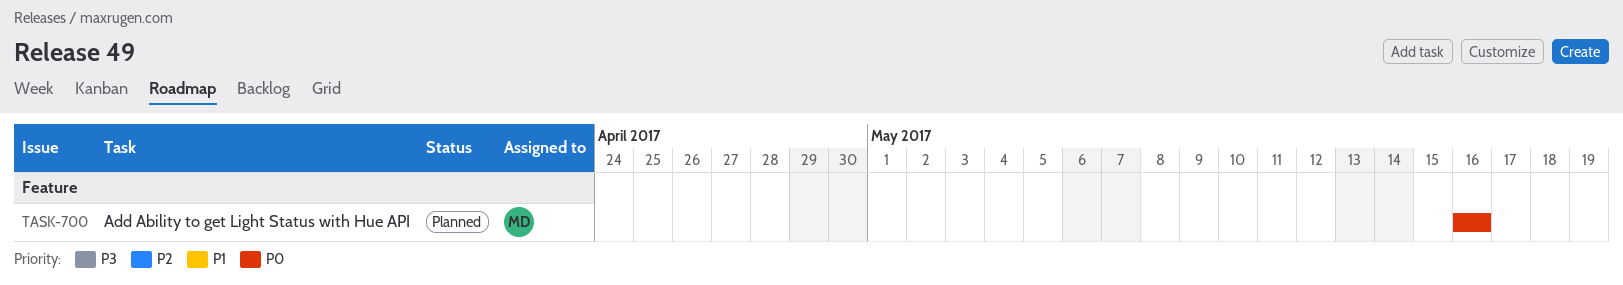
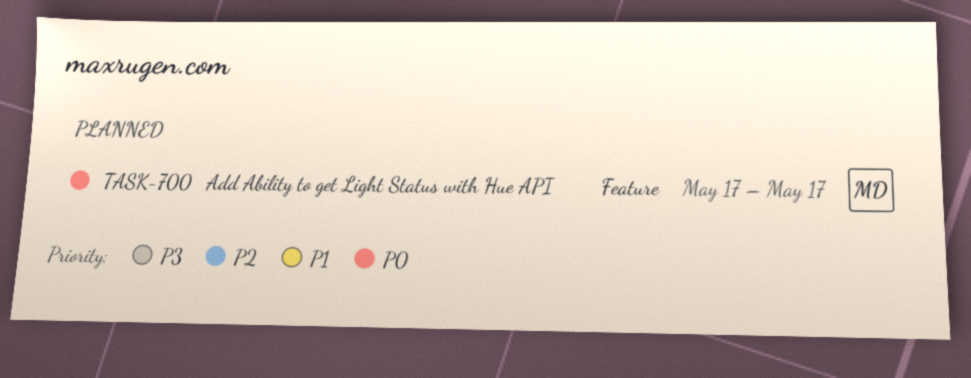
TASK-700, start: May 16 -> May 17
TASK-700, due: May 16 -> May 17

